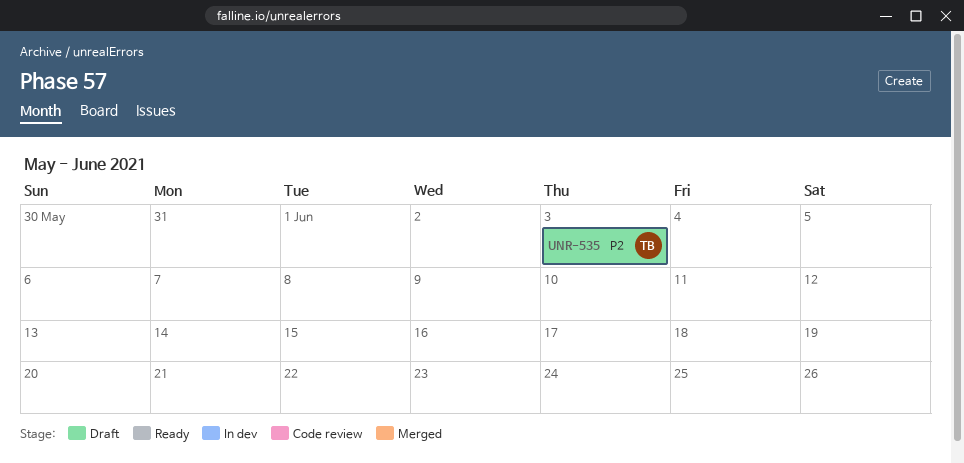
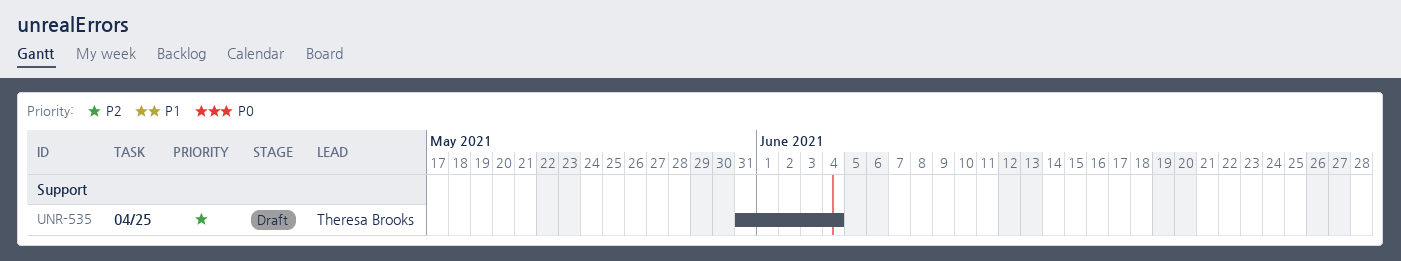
UNR-535, due: Jun 3 -> Jun 4

